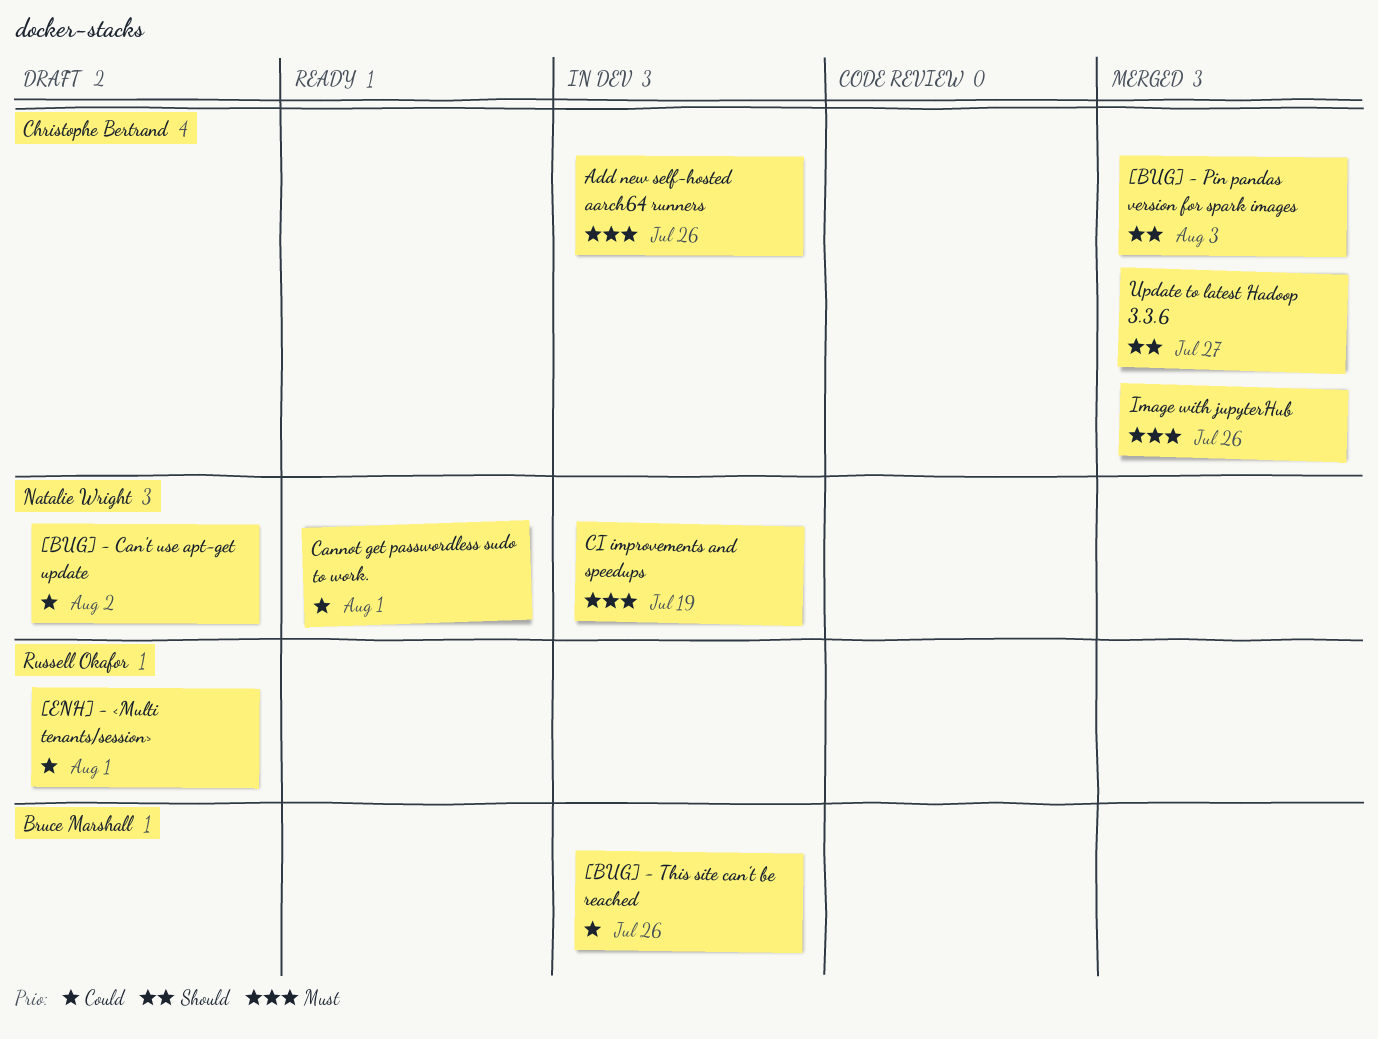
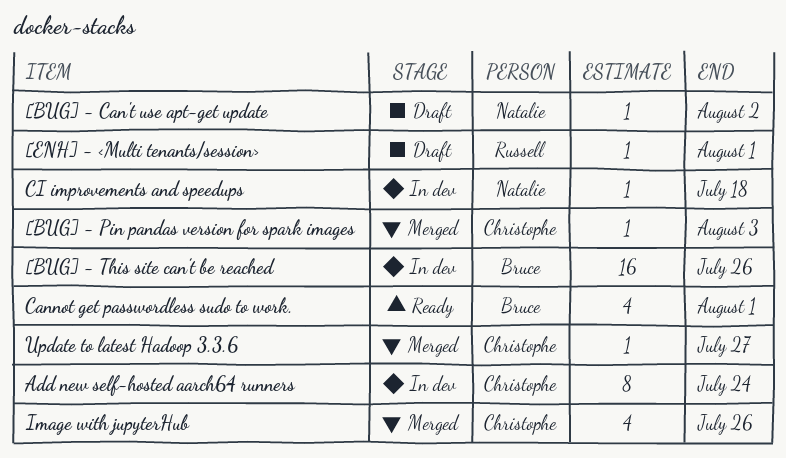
Add new self-hosted aarch64 runners, due: Jul 26 -> Jul 24
Cannot get passwordless sudo to work., owner: Natalie Wright -> Bruce Marshall
CI improvements and speedups, due: Jul 19 -> Jul 18

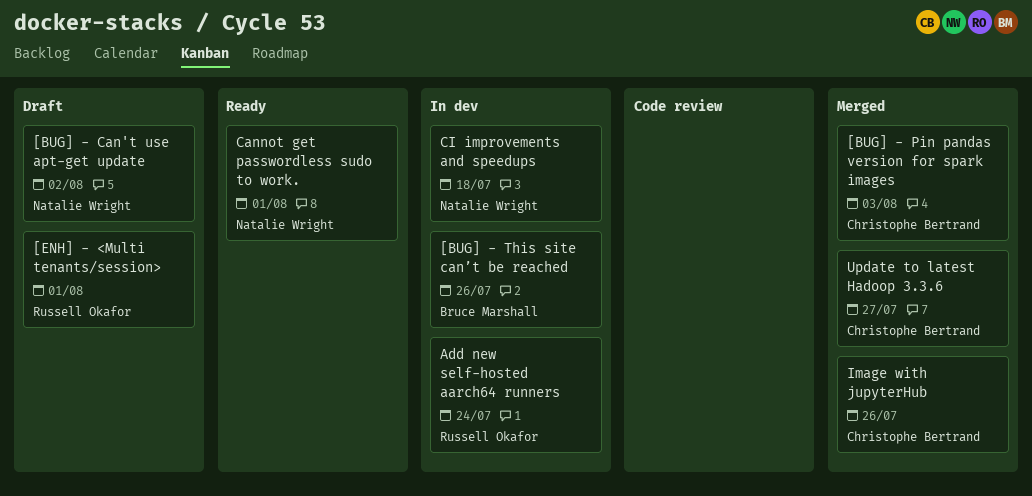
Add new self-hosted aarch64 runners, owner: Christophe Bertrand -> Russell Okafor
Cannot get passwordless sudo to work., owner: Bruce Marshall -> Natalie Wright

